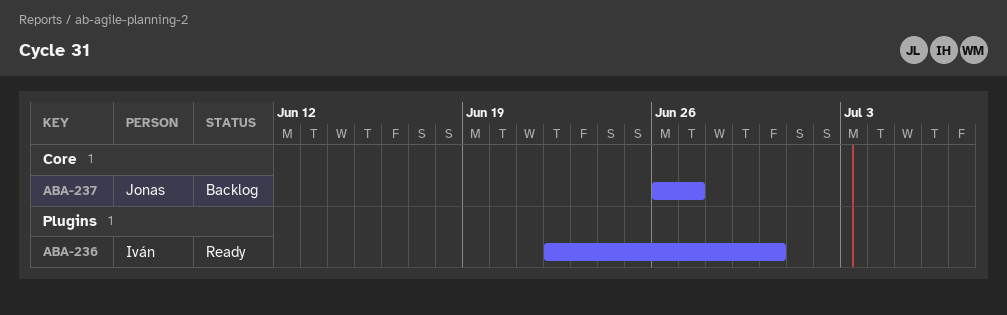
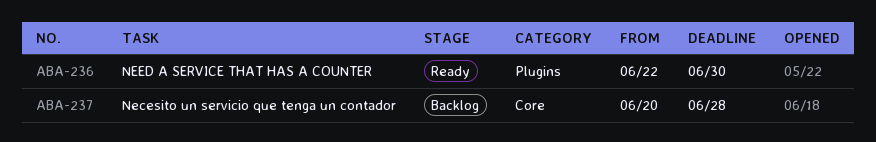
ABA-237, start: Jun 26 -> Jun 20
ABA-237, due: Jun 27 -> Jun 28

